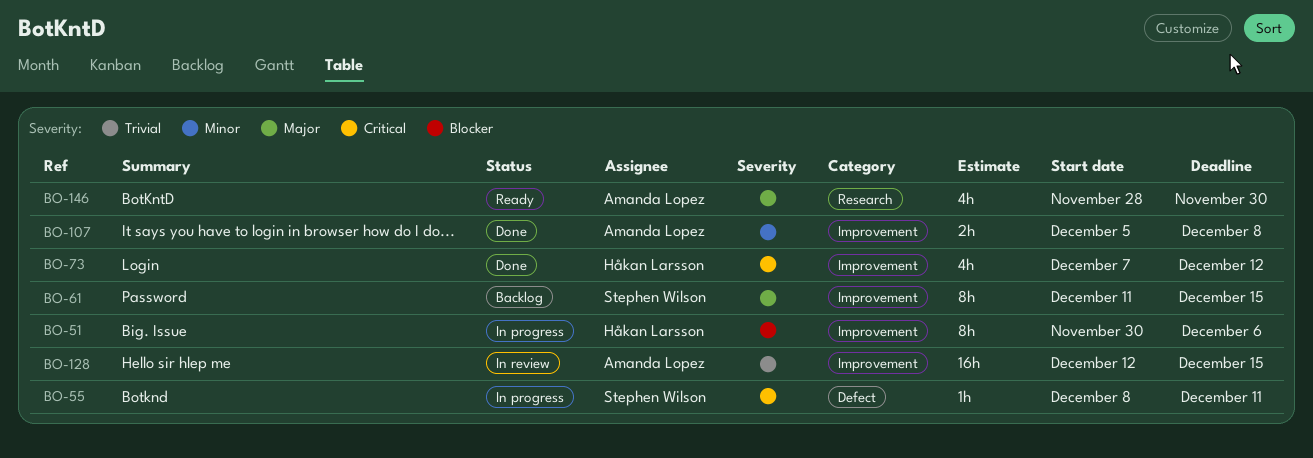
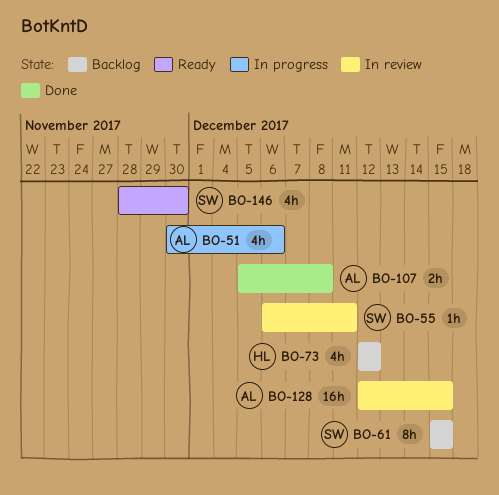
BO-51, owner: Håkan Larsson -> Amanda Lopez
BO-51, estimate: 8h -> 4h
BO-55, status: In progress -> In review
BO-55, start: Dec 8 -> Dec 6
BO-61, start: Dec 11 -> Dec 15
BO-73, status: Done -> Backlog
BO-73, start: Dec 7 -> Dec 12
BO-146, owner: Amanda Lopez -> Stephen Wilson

